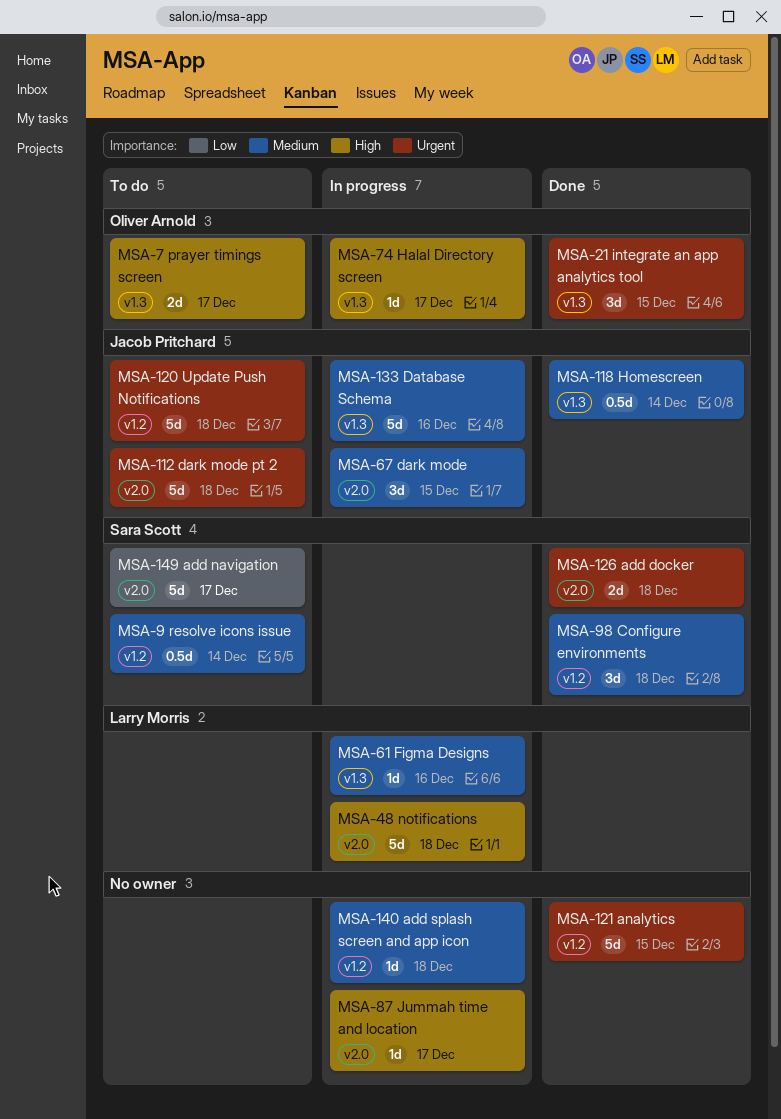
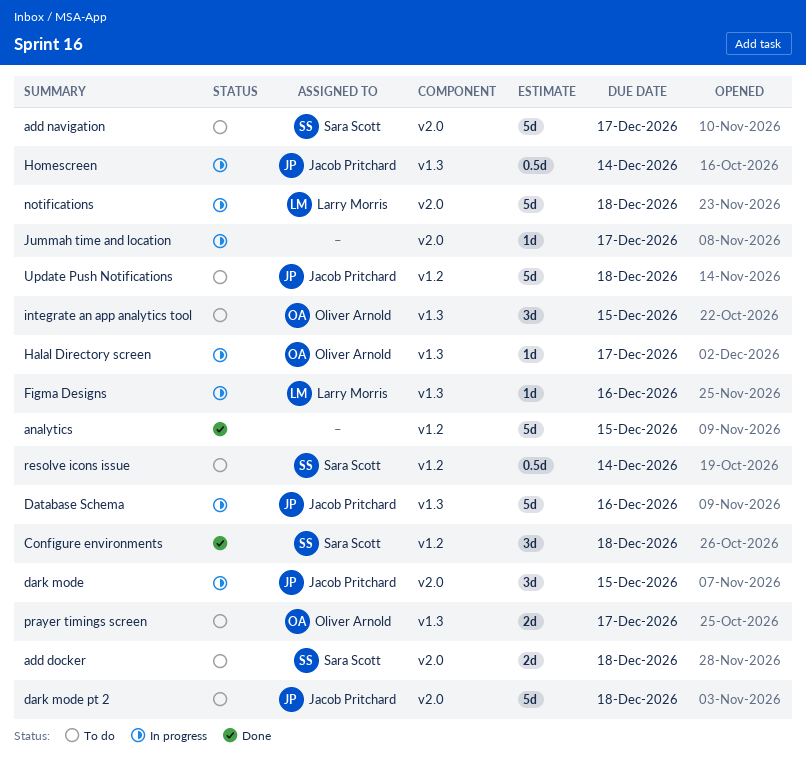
add docker, status: Done -> To do
add splash screen and app icon: present -> none
Homescreen, status: Done -> In progress
integrate an app analytics tool, status: Done -> To do

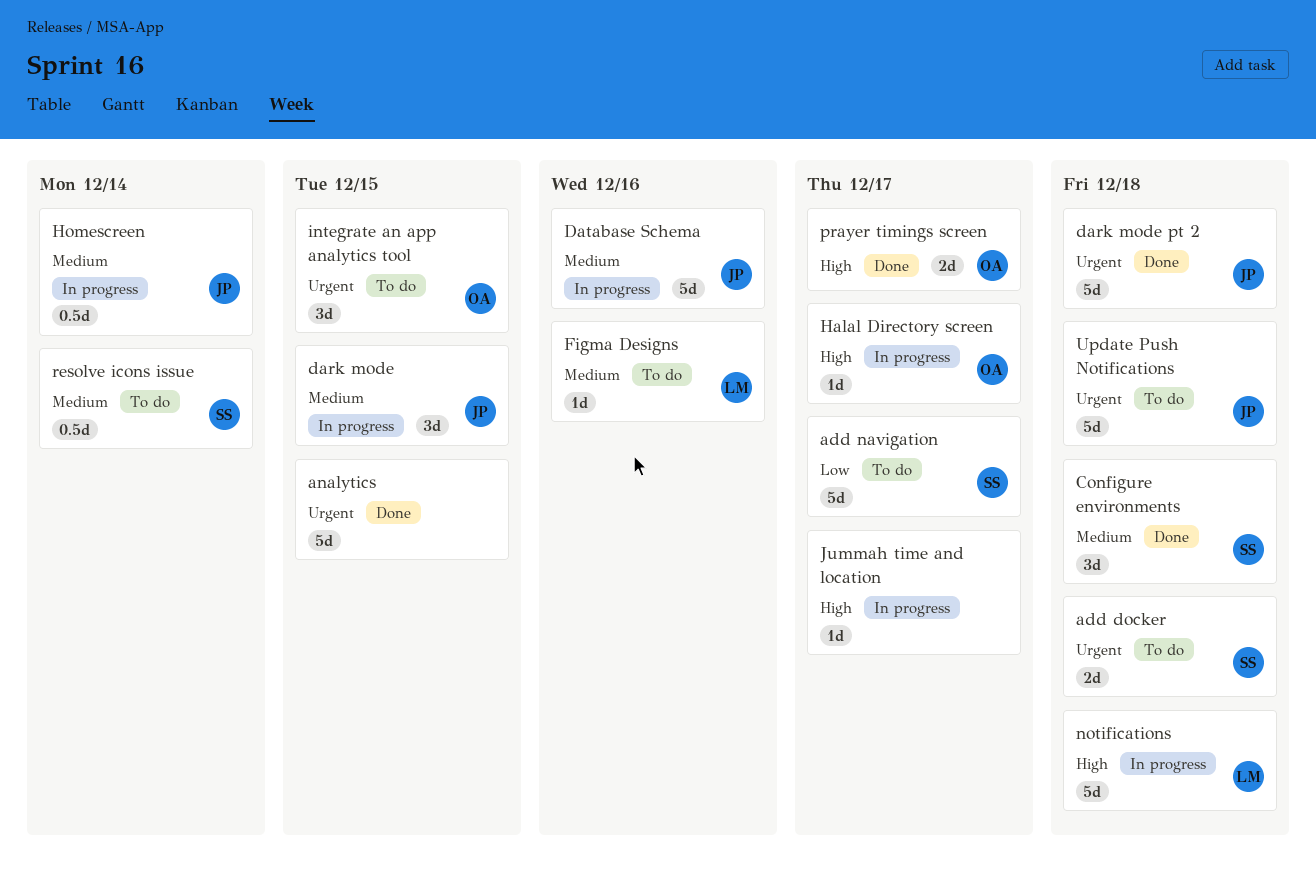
dark mode pt 2, status: To do -> Done
Figma Designs, status: In progress -> To do
prayer timings screen, status: To do -> Done

